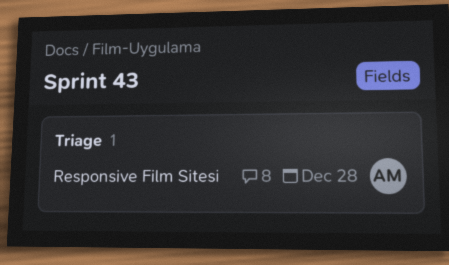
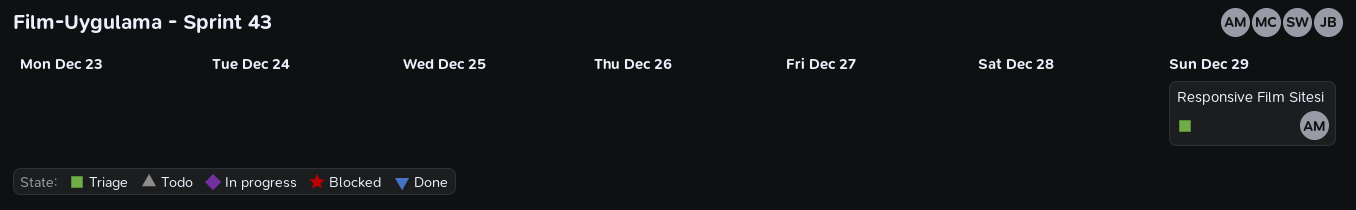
Responsive Film Sitesi, due: Dec 28 -> Dec 29

